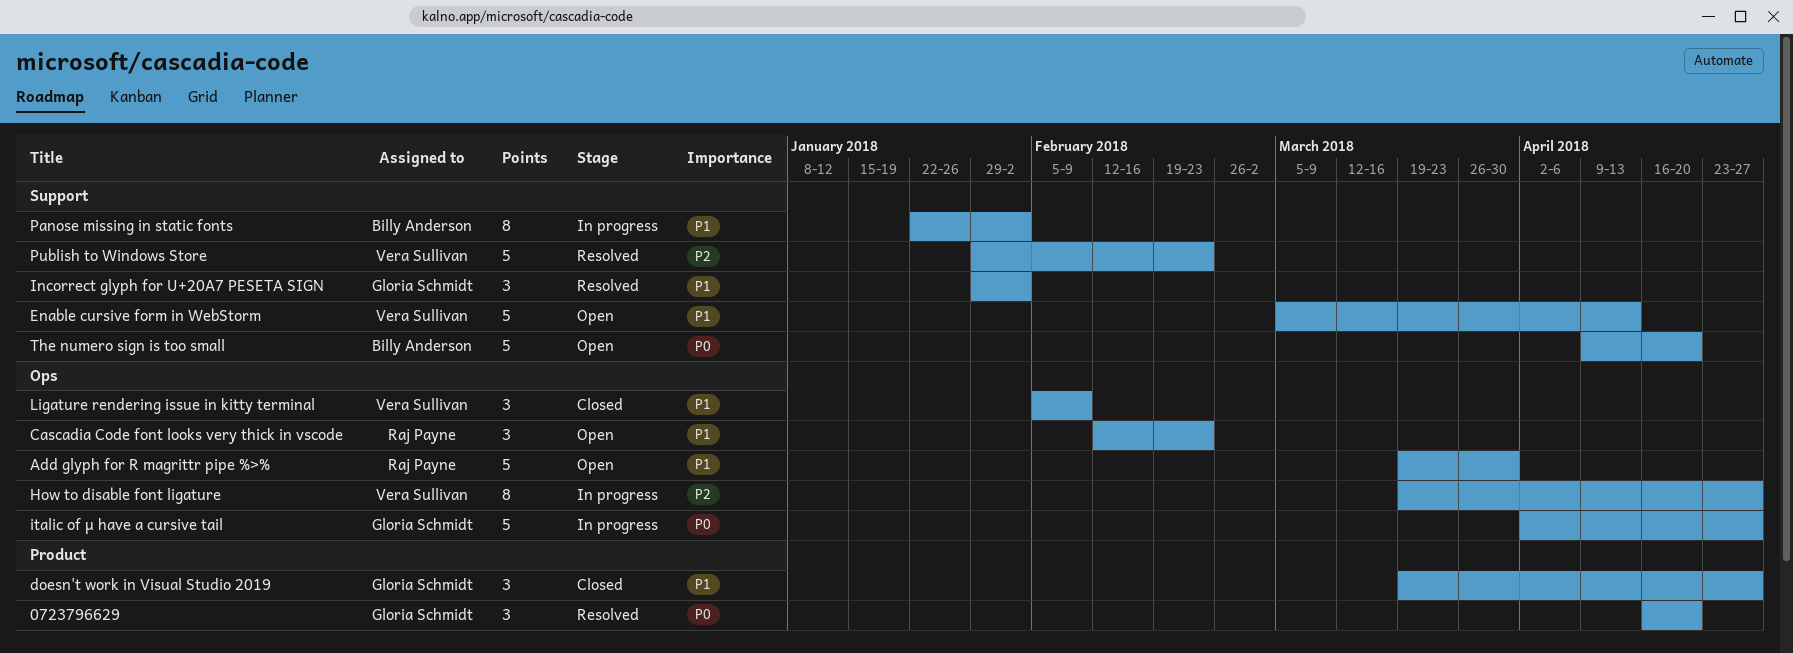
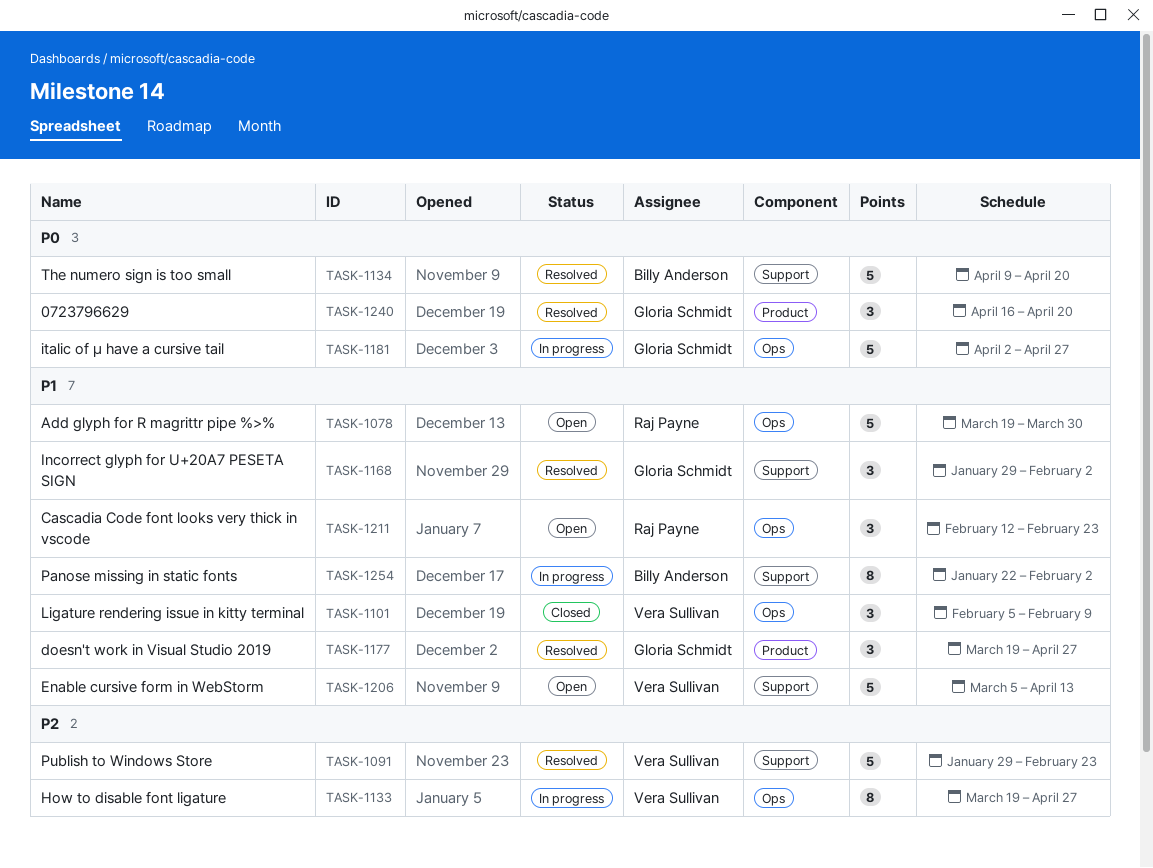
doesn't work in Visual Studio 2019, status: Closed -> Resolved
The numero sign is too small, status: Open -> Resolved

